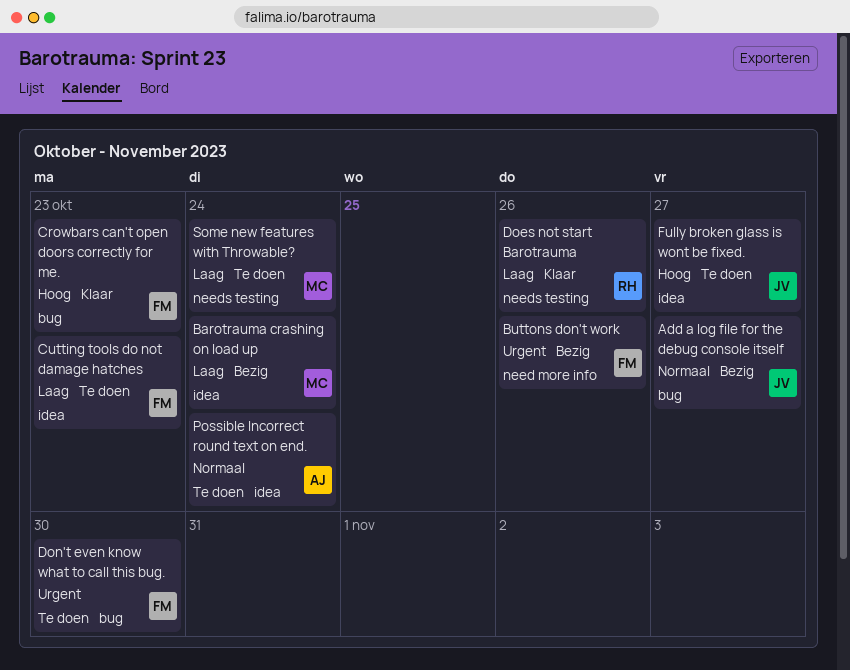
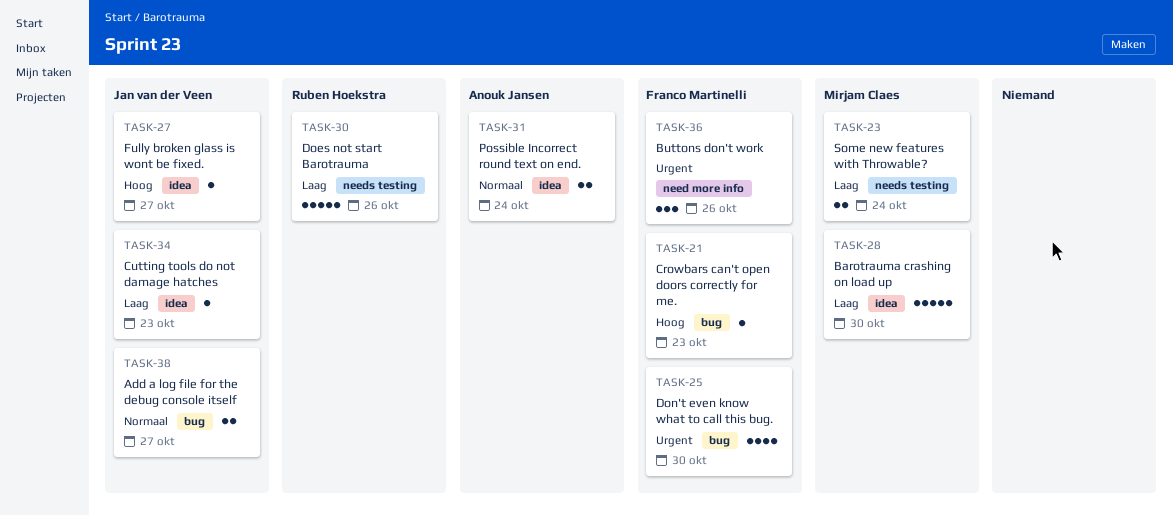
Barotrauma crashing on load up, due: Oct 24 -> Oct 30
Cutting tools do not damage hatches, owner: Franco Martinelli -> Jan van der Veen

